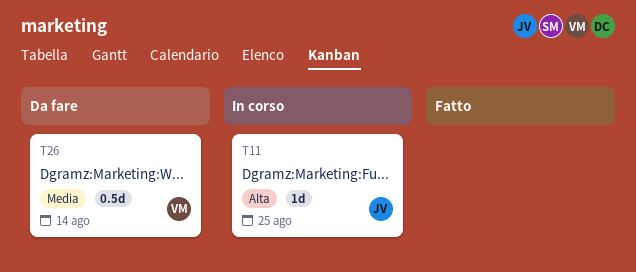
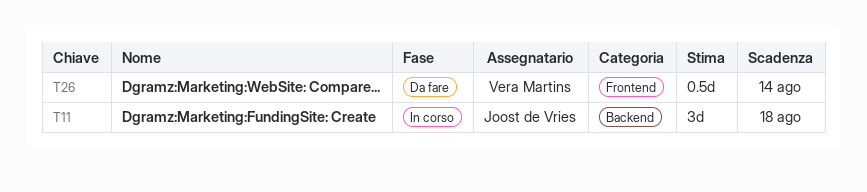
T11, estimate: 1d -> 3d
T11, due: Aug 25 -> Aug 18

